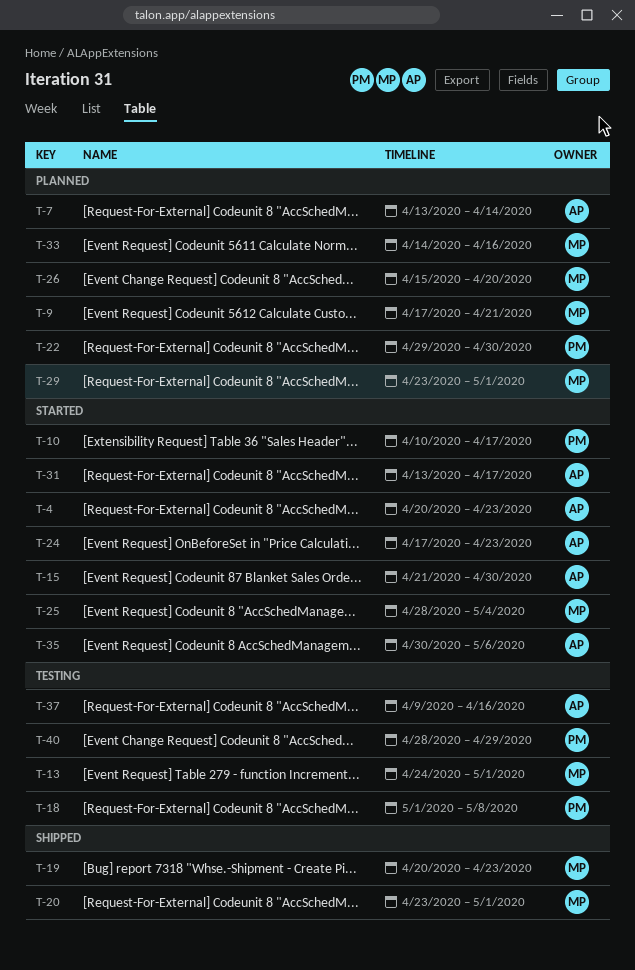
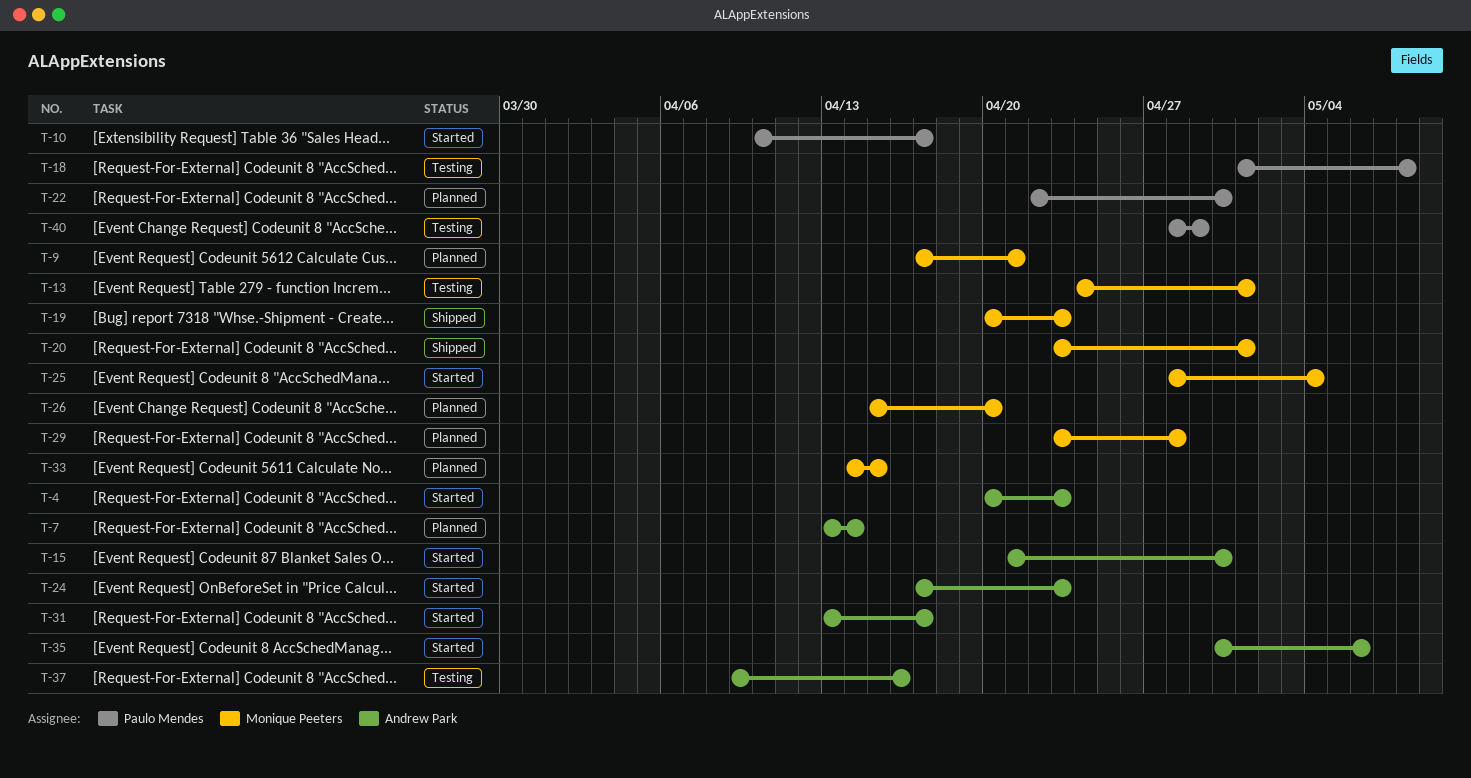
T-22, start: Apr 29 -> Apr 22
T-29, due: May 1 -> Apr 28
T-33, due: Apr 16 -> Apr 15

